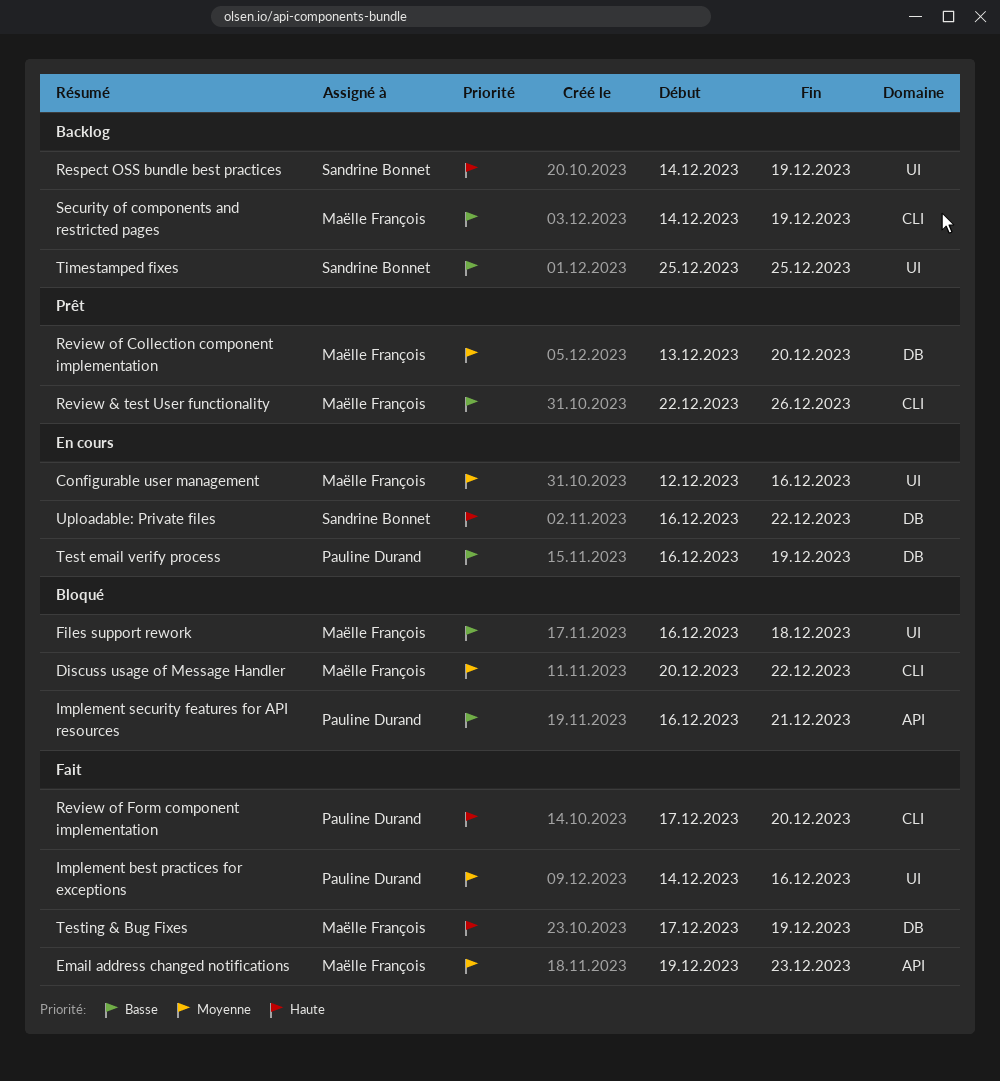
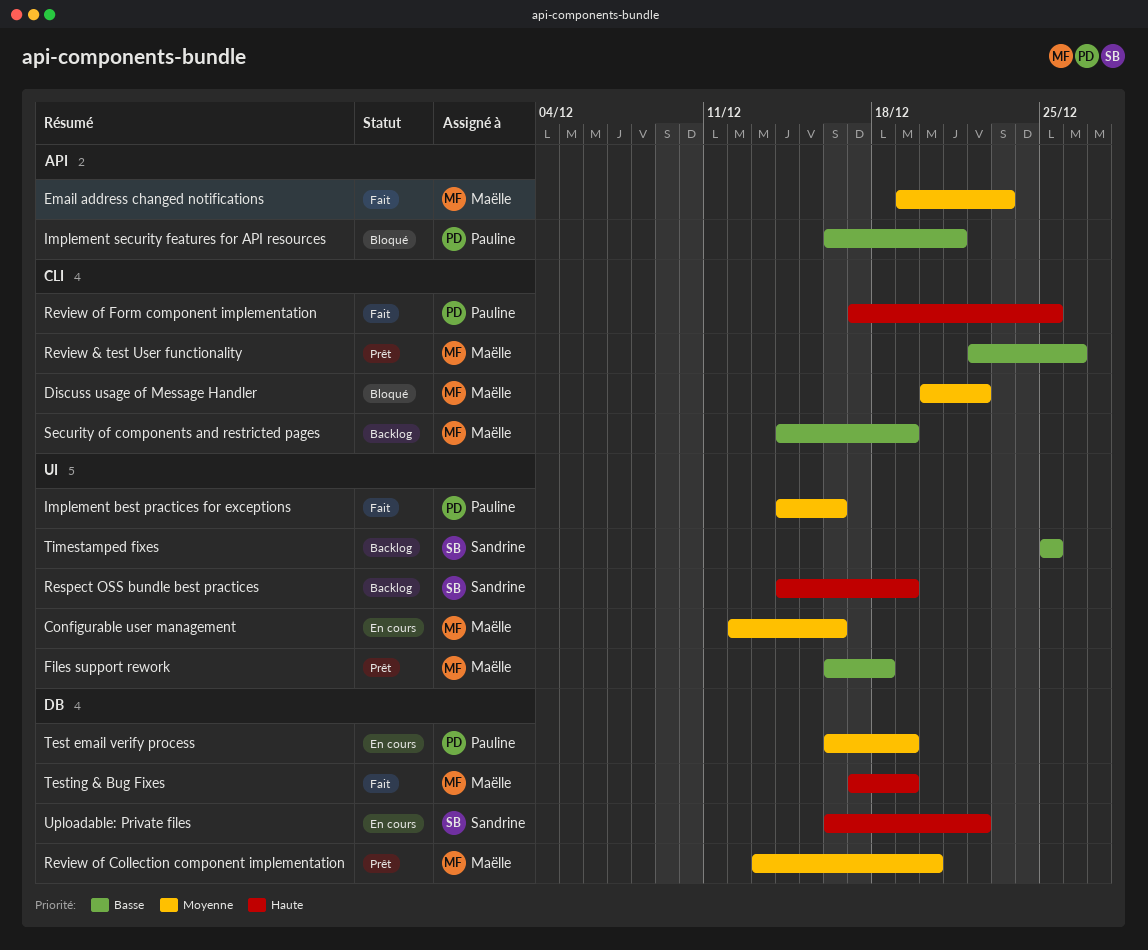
Files support rework, status: Bloqué -> Prêt
Review of Form component implementation, due: Dec 20 -> Dec 25
Test email verify process, priority: Basse -> Moyenne

